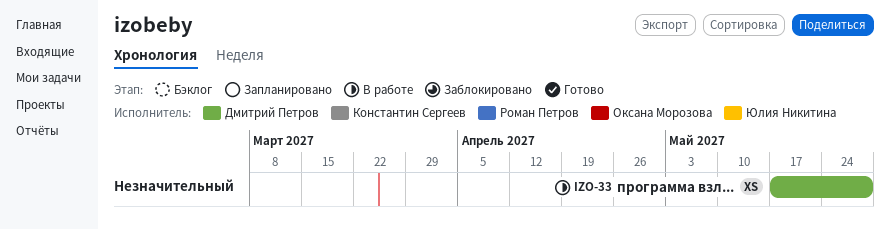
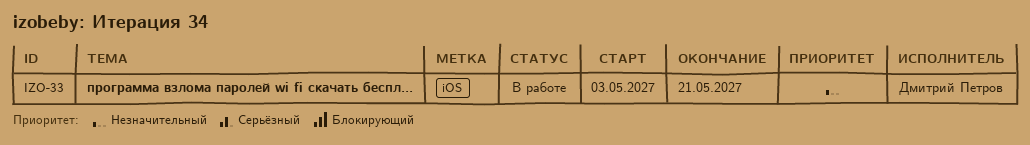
IZO-33, start: May 17 -> May 3
IZO-33, due: May 28 -> May 21

